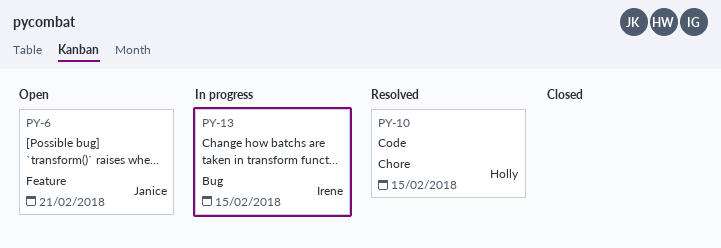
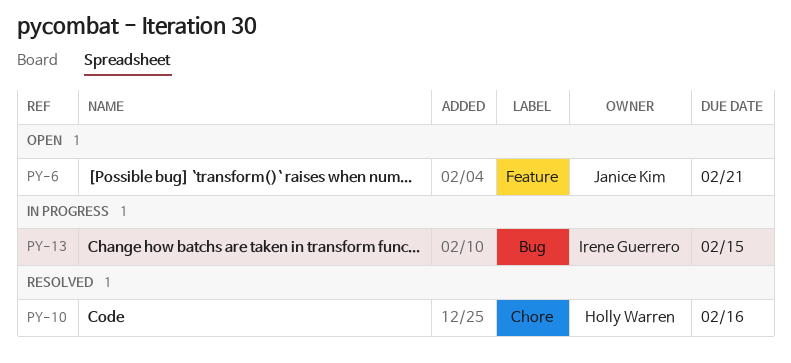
PY-10, due: Feb 15 -> Feb 16

